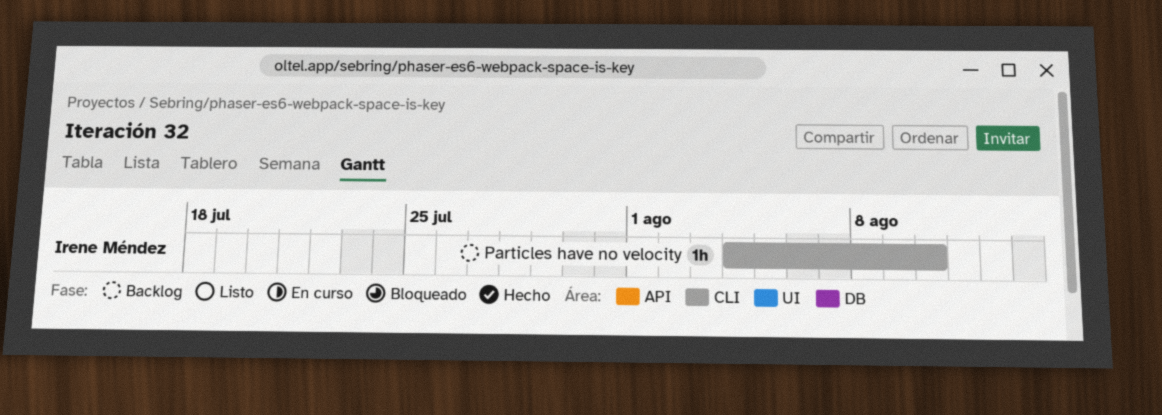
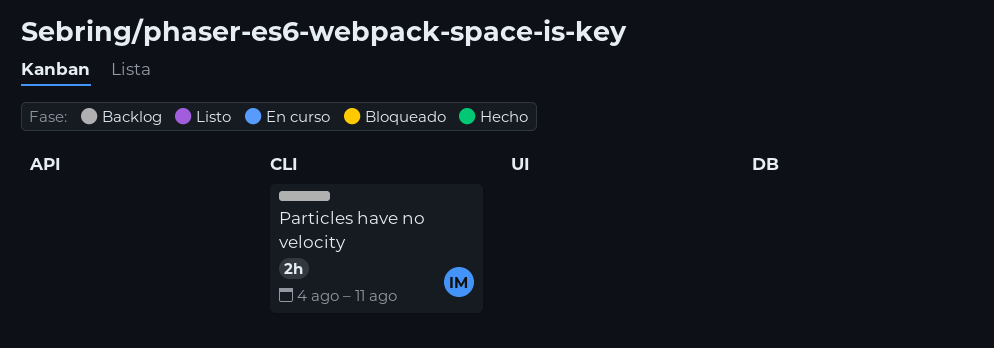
Particles have no velocity, estimate: 1h -> 2h
Particles have no velocity, due: Aug 10 -> Aug 11

